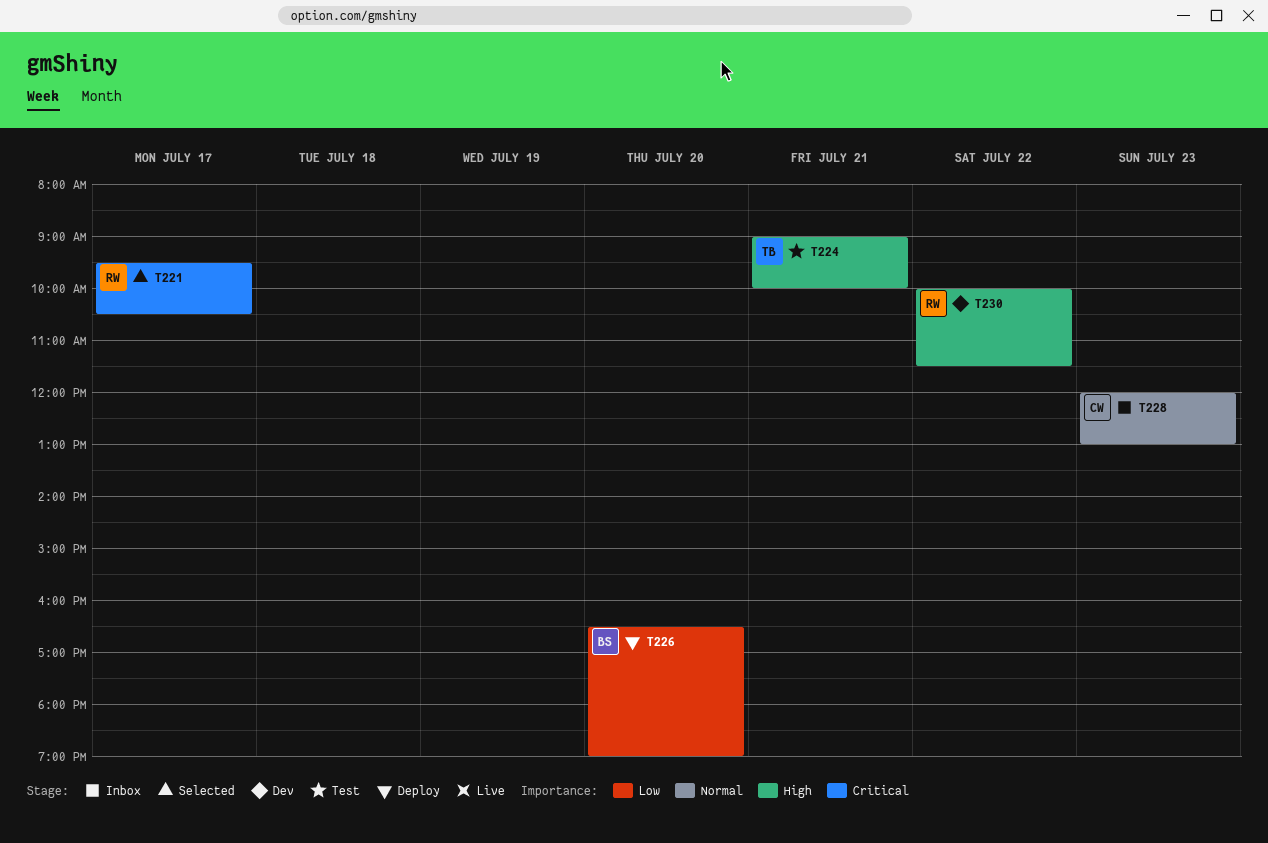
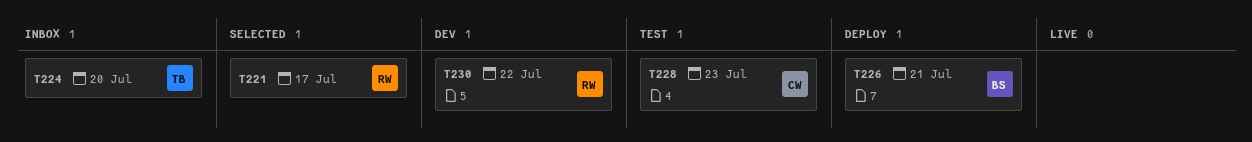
T224, status: Test -> Inbox
T224, day: Jul 21 -> Jul 20
T226, day: Jul 20 -> Jul 21
T228, status: Inbox -> Test

